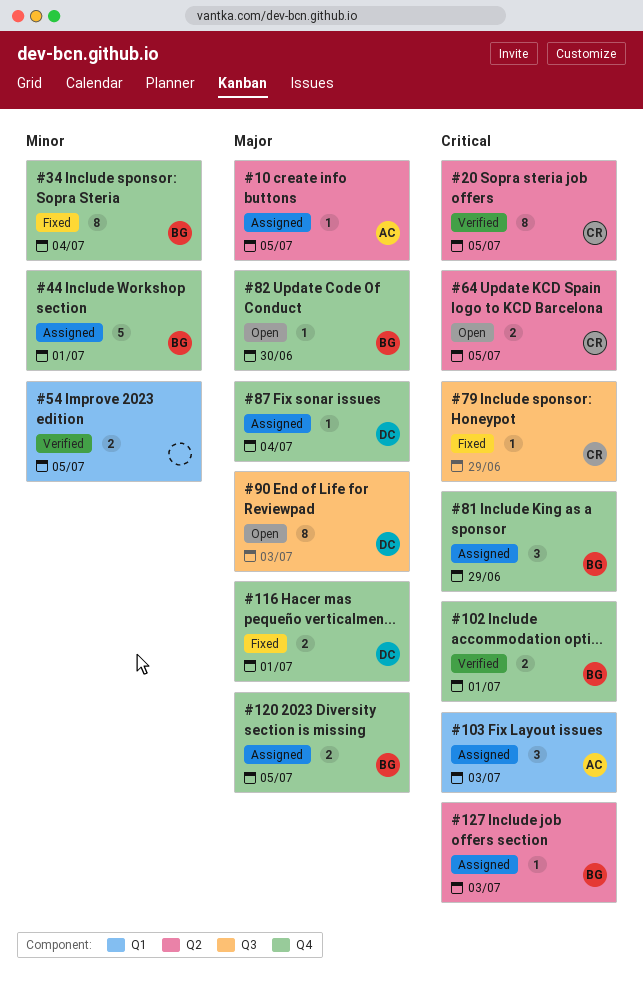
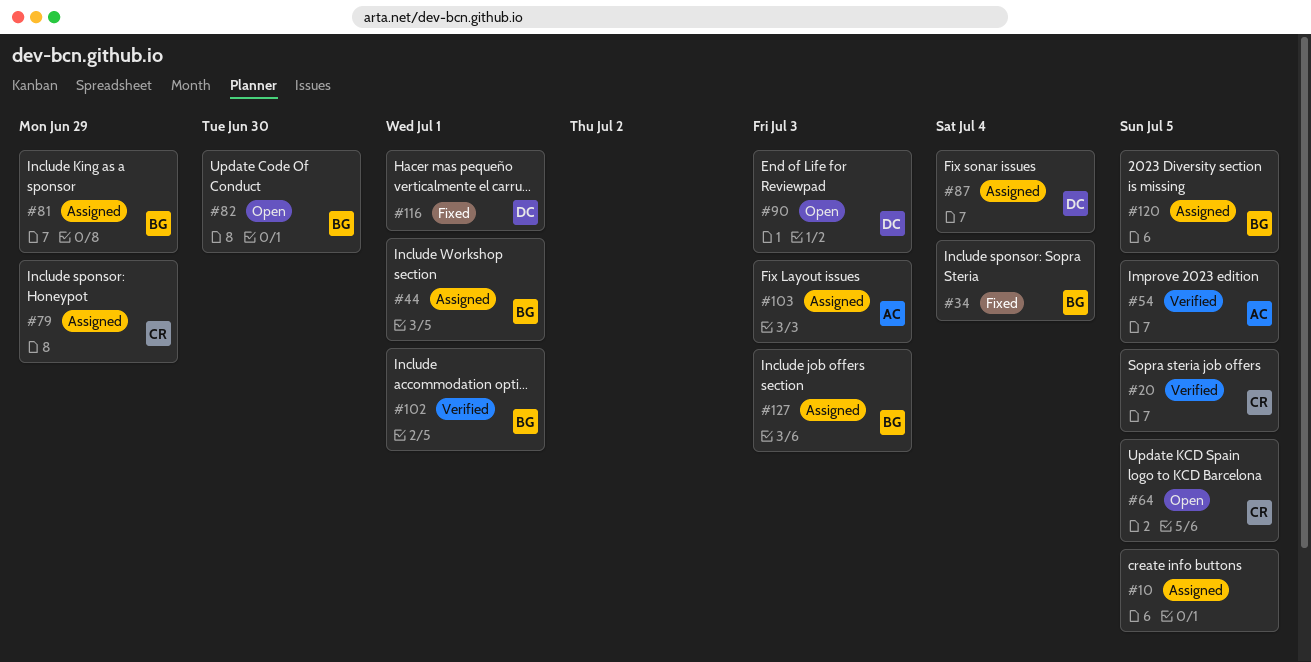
#10, owner: AC -> none
#54, owner: none -> AC
#79, status: Fixed -> Assigned

